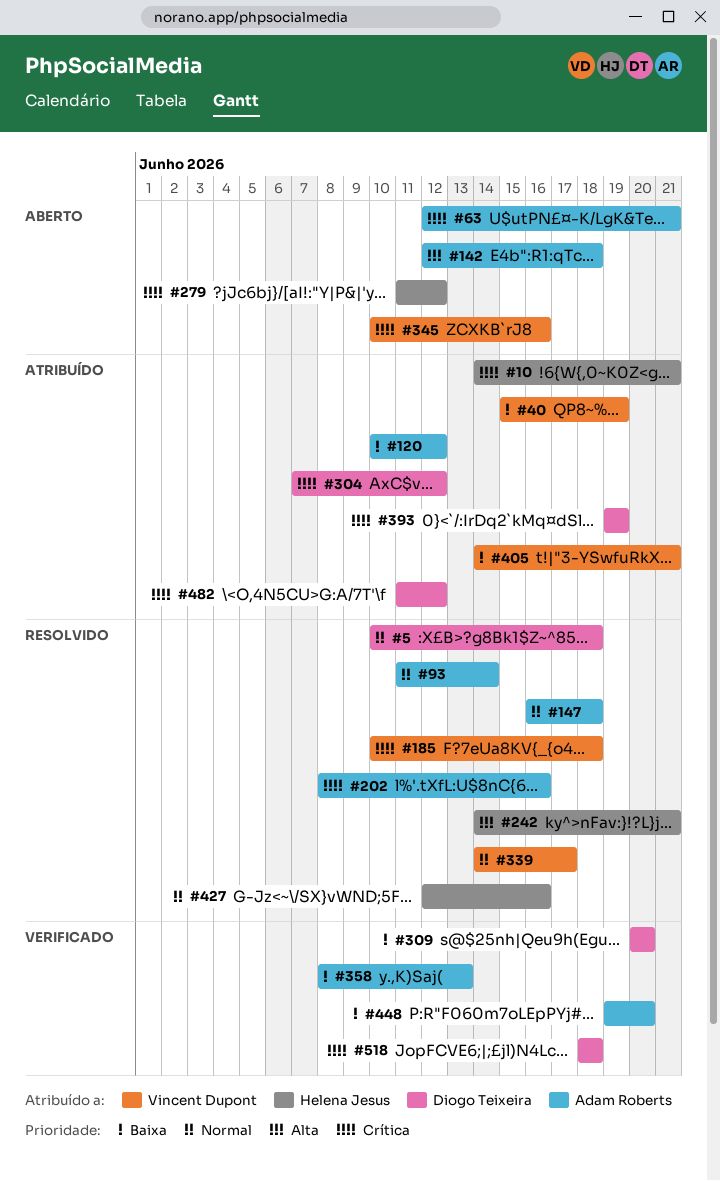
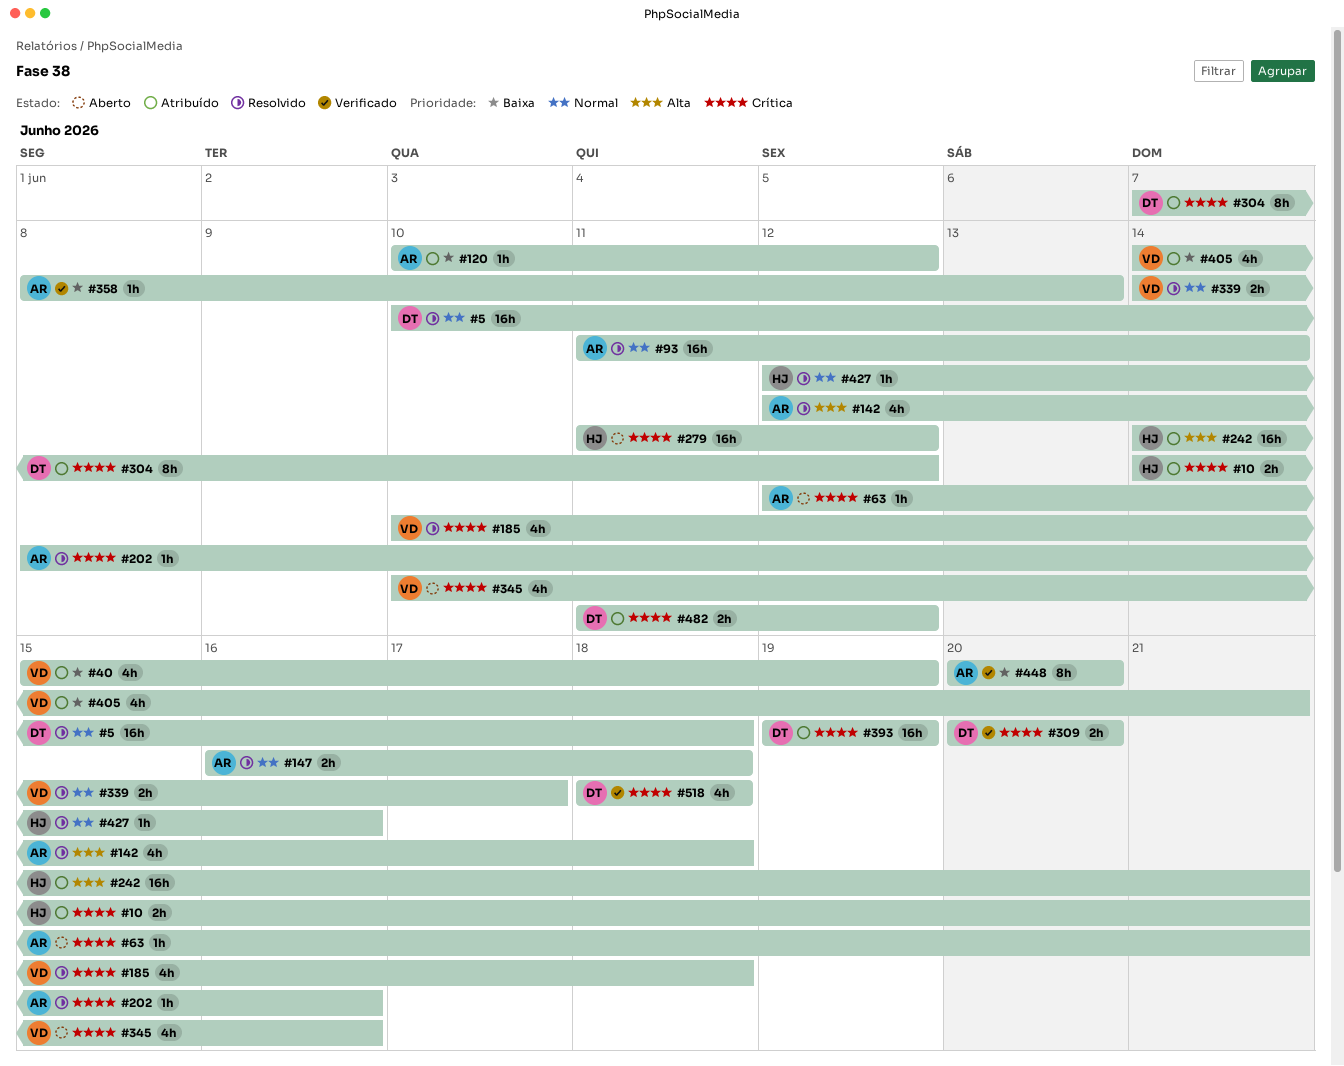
#142, status: Aberto -> Resolvido
#242, status: Resolvido -> Atribuído
#309, priority: Baixa -> Crítica
#448, start: Jun 19 -> Jun 20

